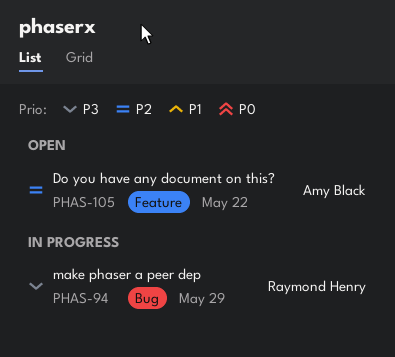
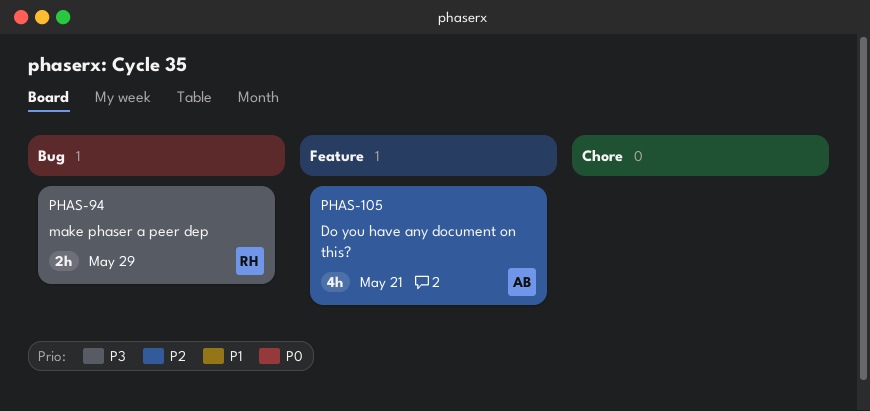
PHAS-105, due: May 22 -> May 21

